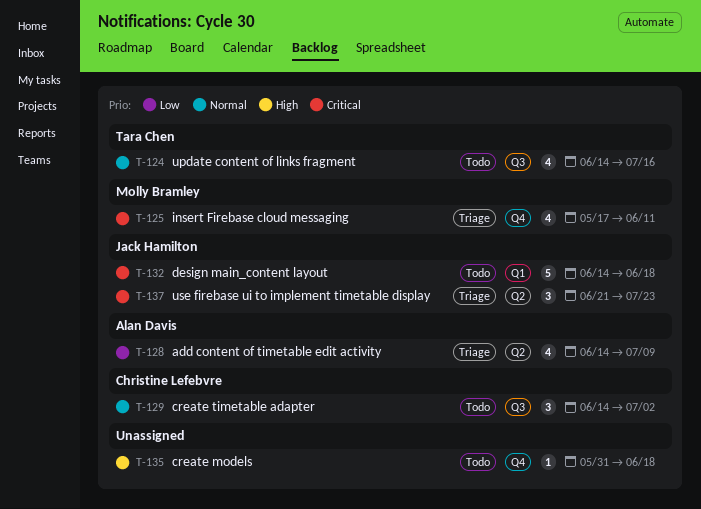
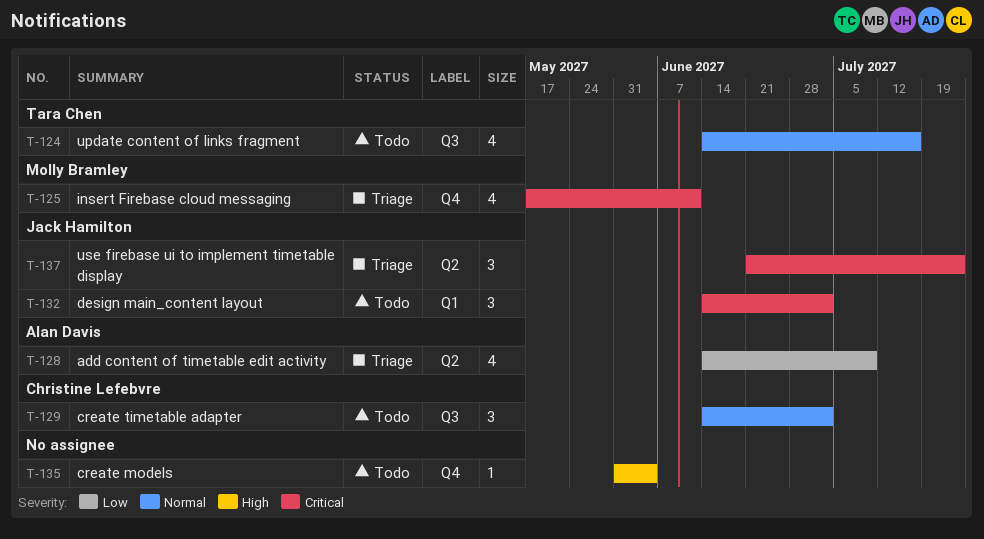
T-132, estimate: 5 -> 3
T-132, due: Jun 18 -> Jul 2
T-135, due: Jun 18 -> Jun 4

